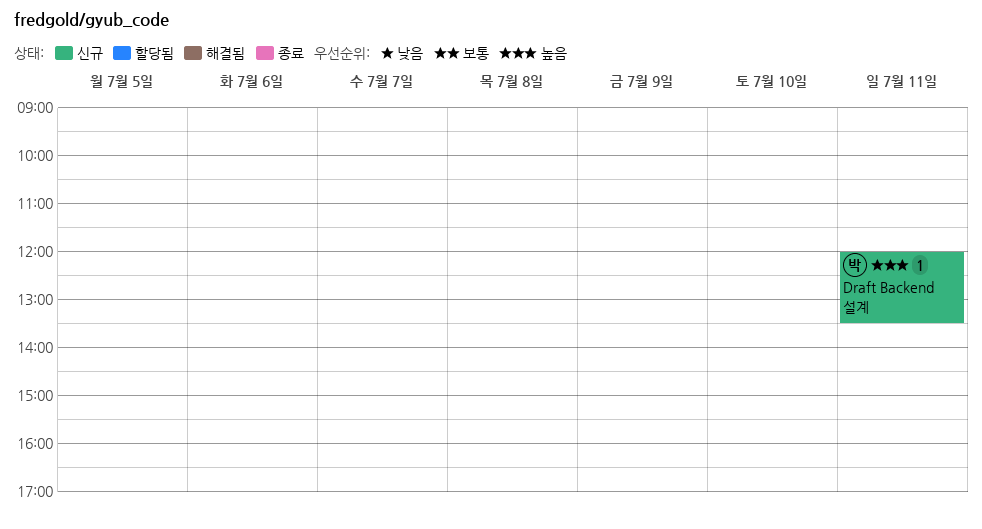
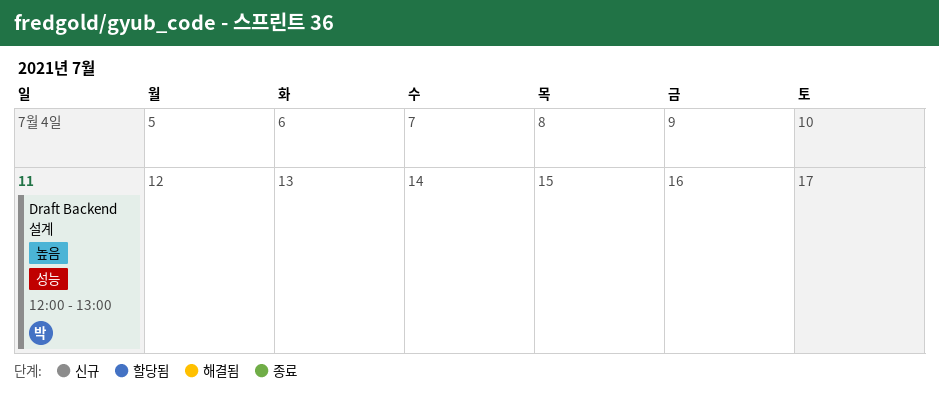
Draft Backend 설계, ends: 13:30 -> 13:00

